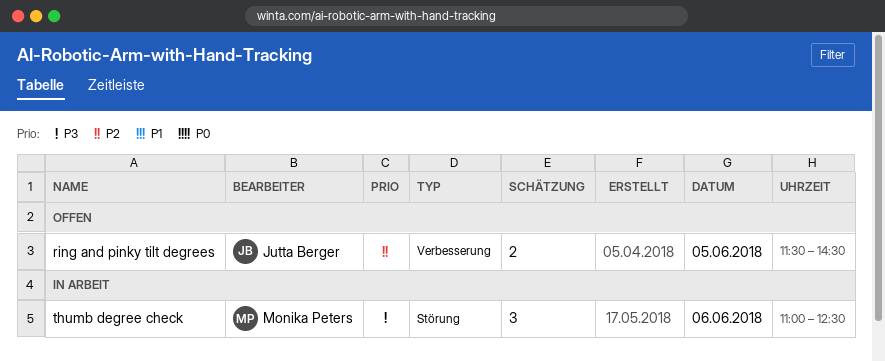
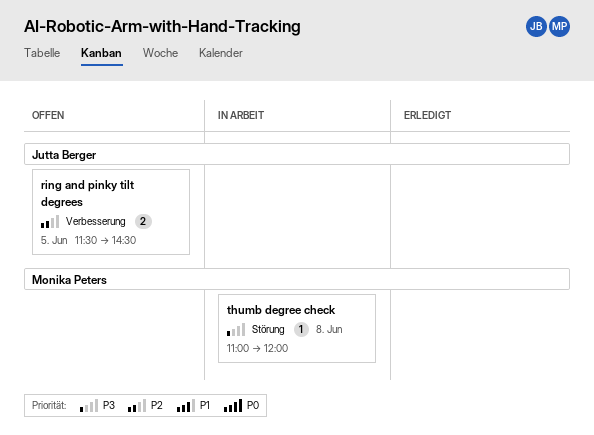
thumb degree check, estimate: 3 -> 1
thumb degree check, day: Jun 6 -> Jun 8
thumb degree check, ends: 12:30 -> 12:00

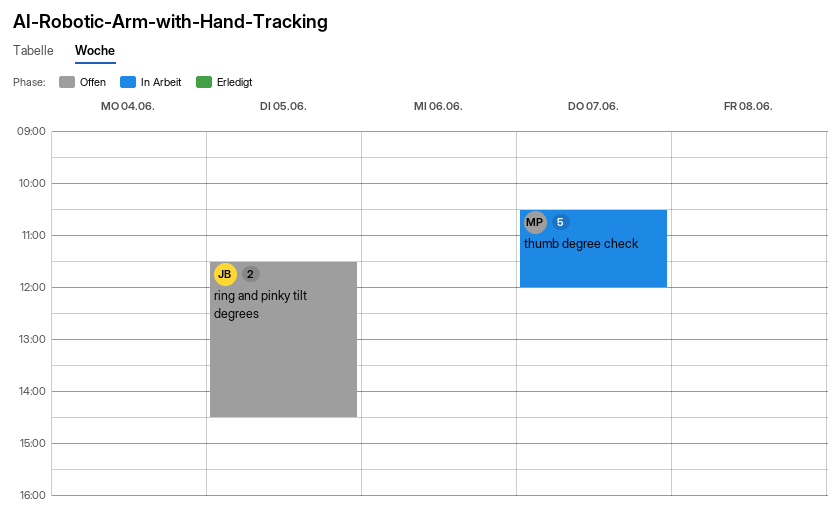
thumb degree check, estimate: 1 -> 5
thumb degree check, day: Jun 8 -> Jun 7
thumb degree check, begins: 11:00 -> 10:30

